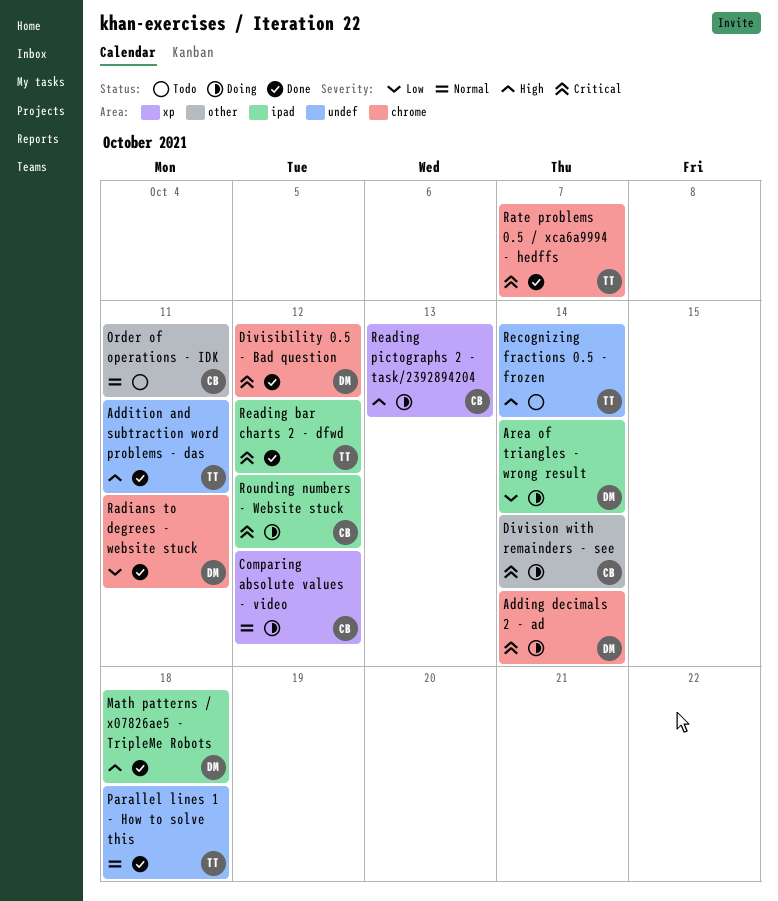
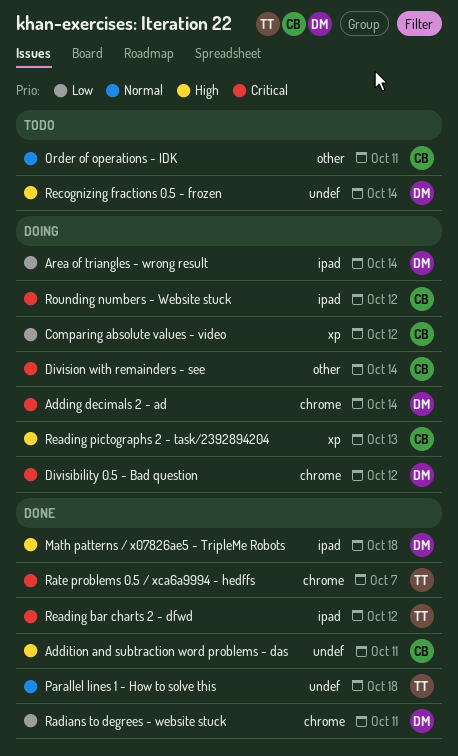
Addition and subtraction word problems - das, owner: TT -> CB
Comparing absolute values - video, priority: Normal -> Low
Divisibility 0.5 - Bad question, status: Done -> Doing
Recognizing fractions 0.5 - frozen, owner: TT -> DM

